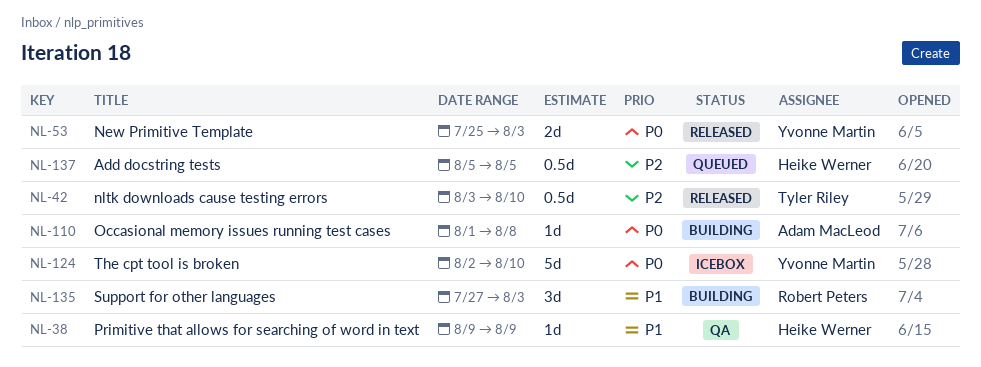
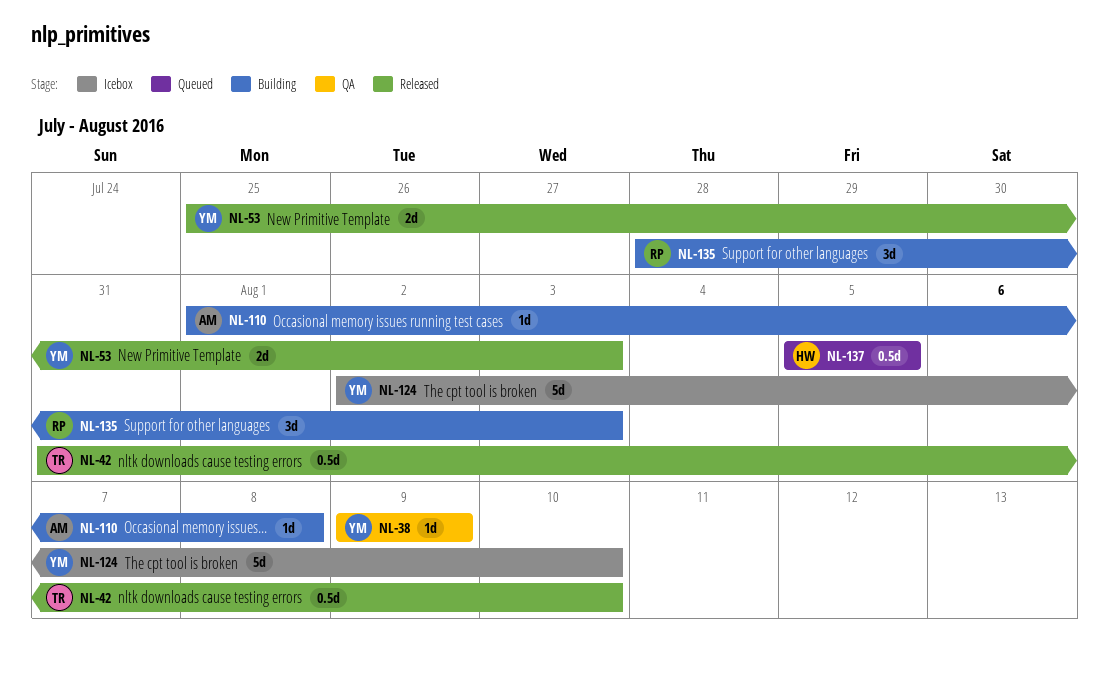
NL-38, owner: Heike Werner -> Yvonne Martin
NL-42, start: Aug 3 -> Jul 31
NL-135, start: Jul 27 -> Jul 28

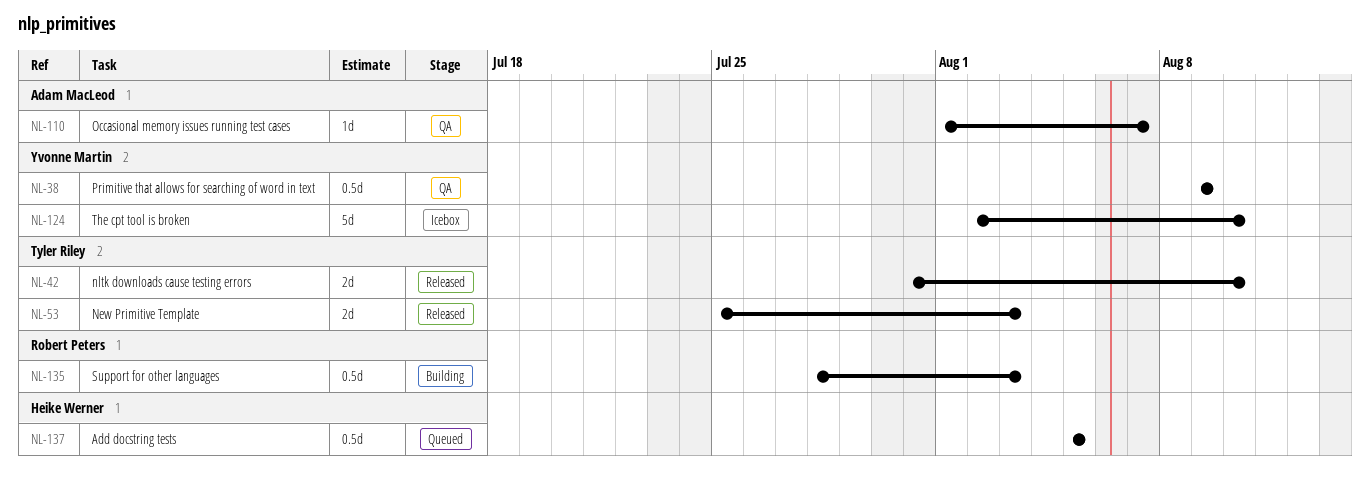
NL-38, estimate: 1d -> 0.5d
NL-42, estimate: 0.5d -> 2d
NL-53, owner: Yvonne Martin -> Tyler Riley
NL-110, status: Building -> QA
NL-110, due: Aug 8 -> Aug 7
NL-135, estimate: 3d -> 0.5d

